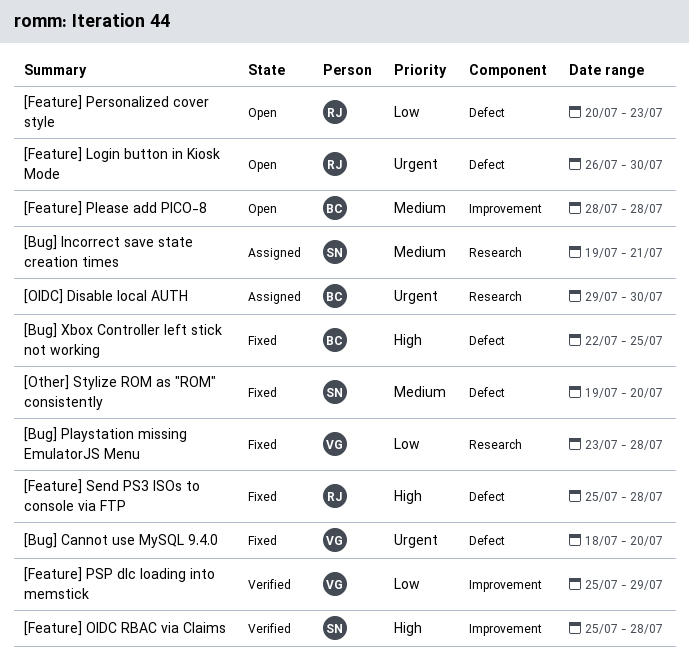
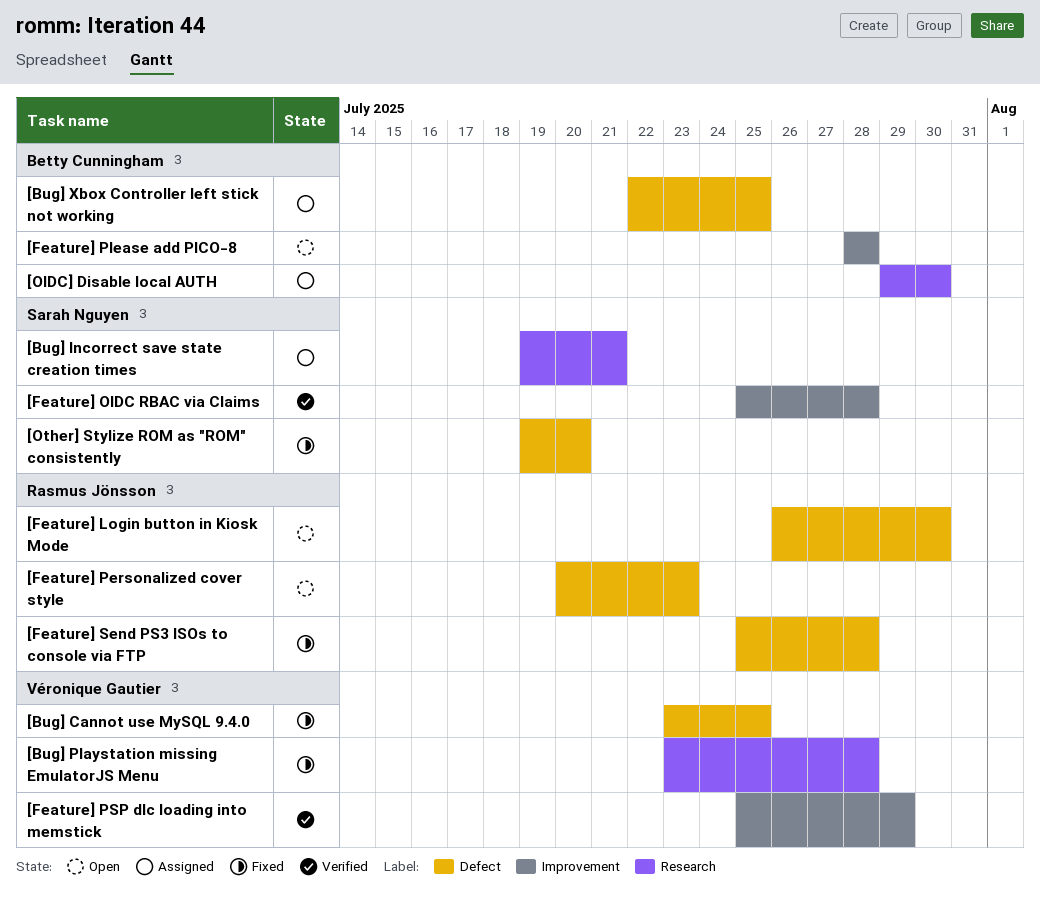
[Bug] Cannot use MySQL 9.4.0, start: Jul 18 -> Jul 23
[Bug] Cannot use MySQL 9.4.0, due: Jul 20 -> Jul 25
[Bug] Xbox Controller left stick not working, status: Fixed -> Assigned

